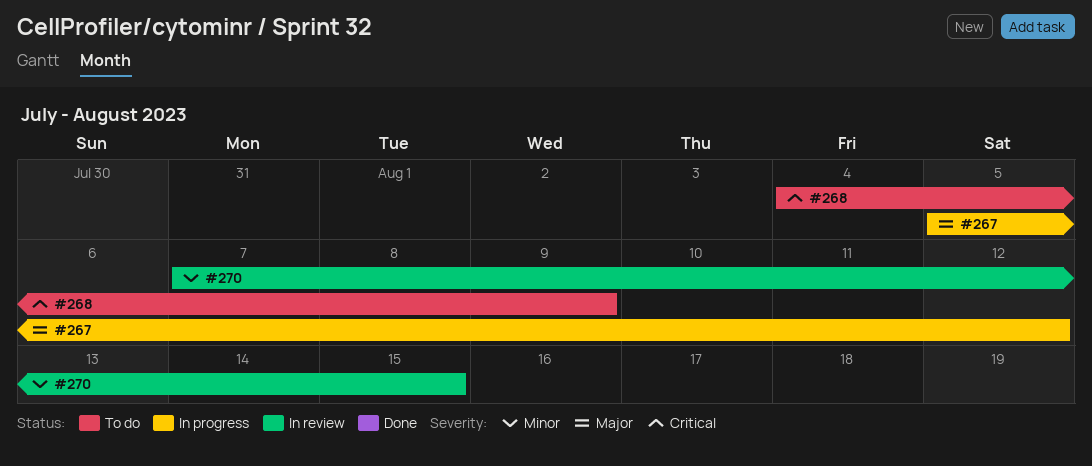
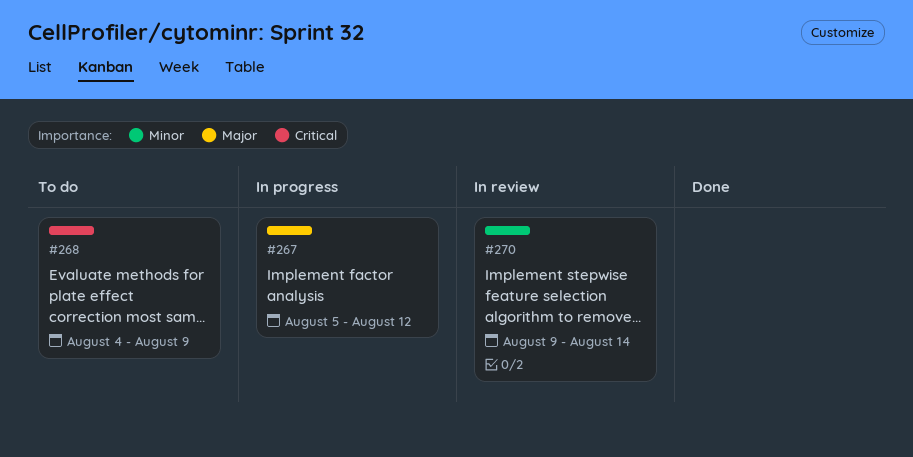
#270, start: Aug 7 -> Aug 9
#270, due: Aug 15 -> Aug 14

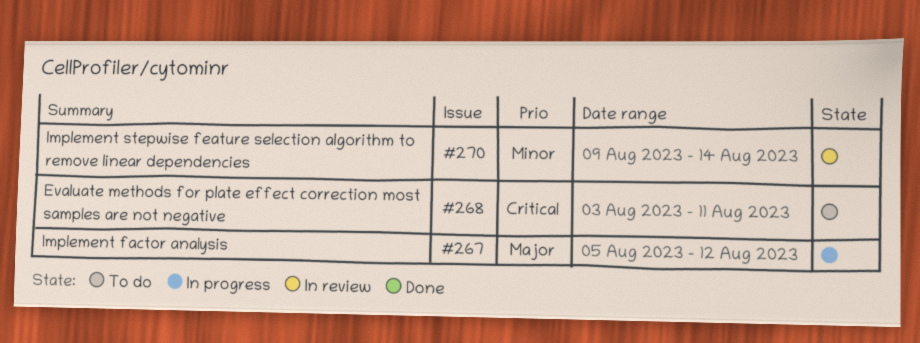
#268, start: Aug 4 -> Aug 3
#268, due: Aug 9 -> Aug 11

